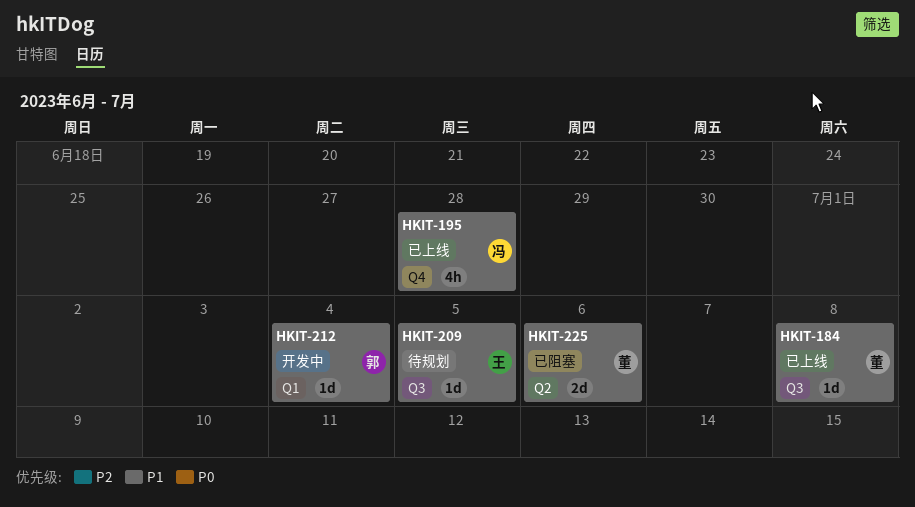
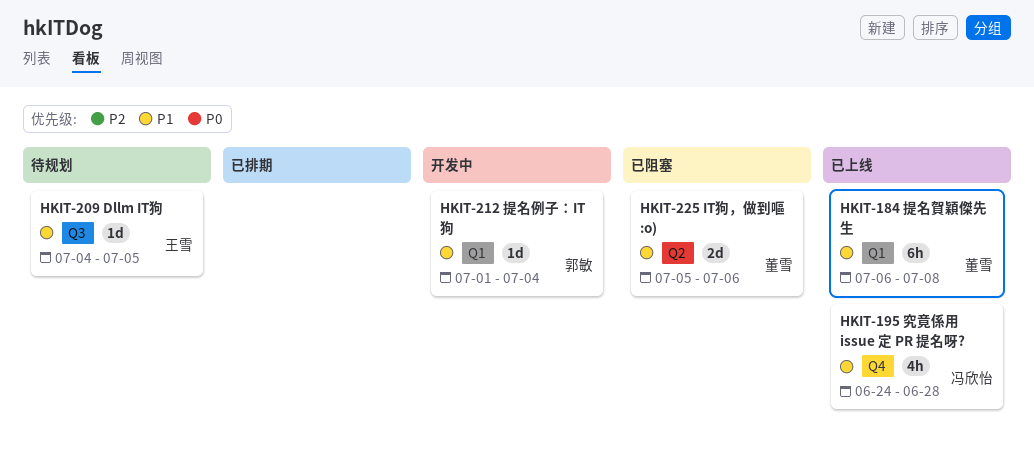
HKIT-184, label: Q3 -> Q1
HKIT-184, estimate: 1d -> 6h

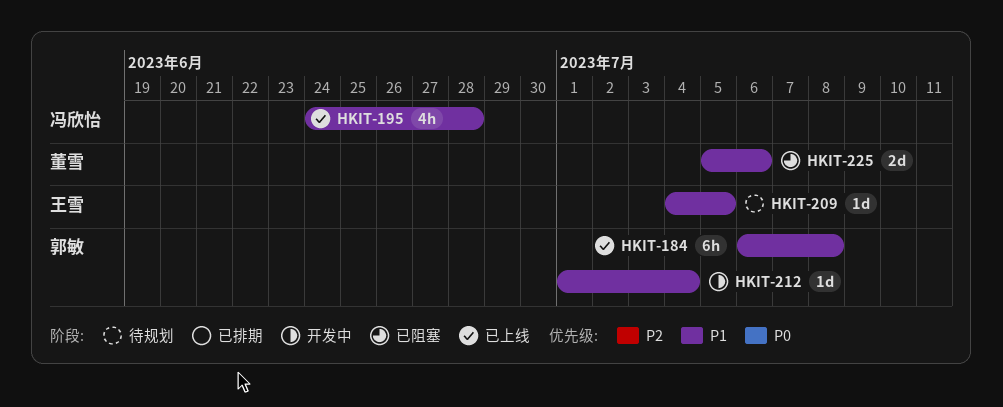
HKIT-184, owner: 董雪 -> 郭敏

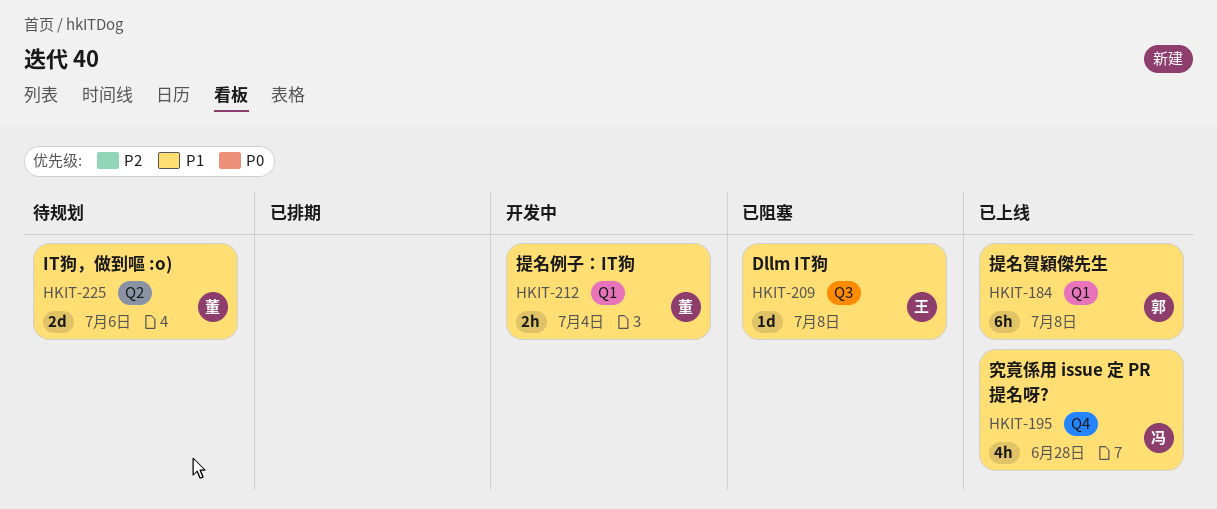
HKIT-209, status: 待规划 -> 已阻塞
HKIT-209, due: Jul 5 -> Jul 8
HKIT-212, owner: 郭敏 -> 董雪
HKIT-212, estimate: 1d -> 2h
HKIT-225, status: 已阻塞 -> 待规划

